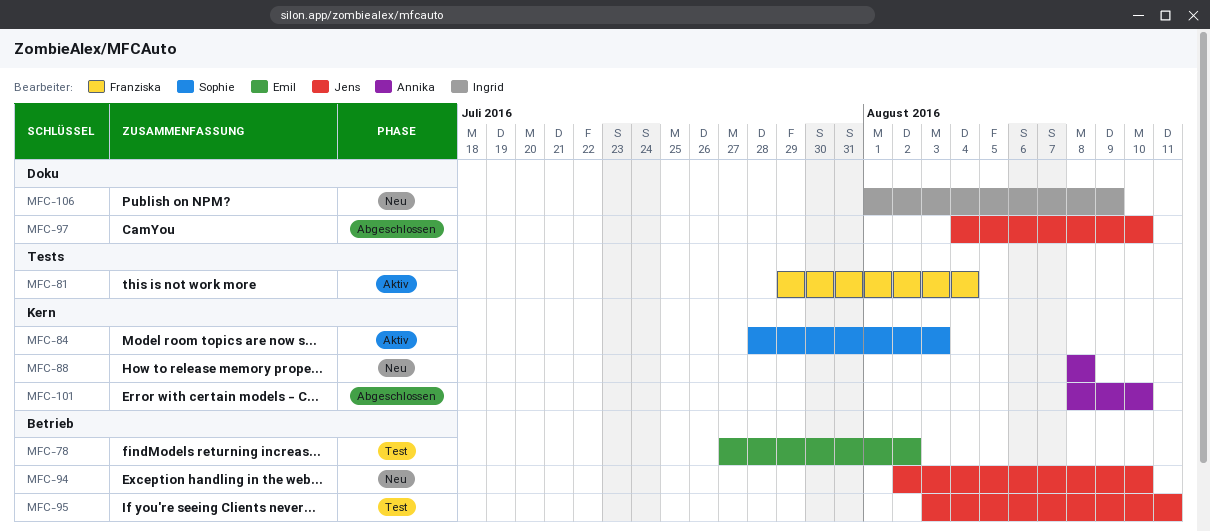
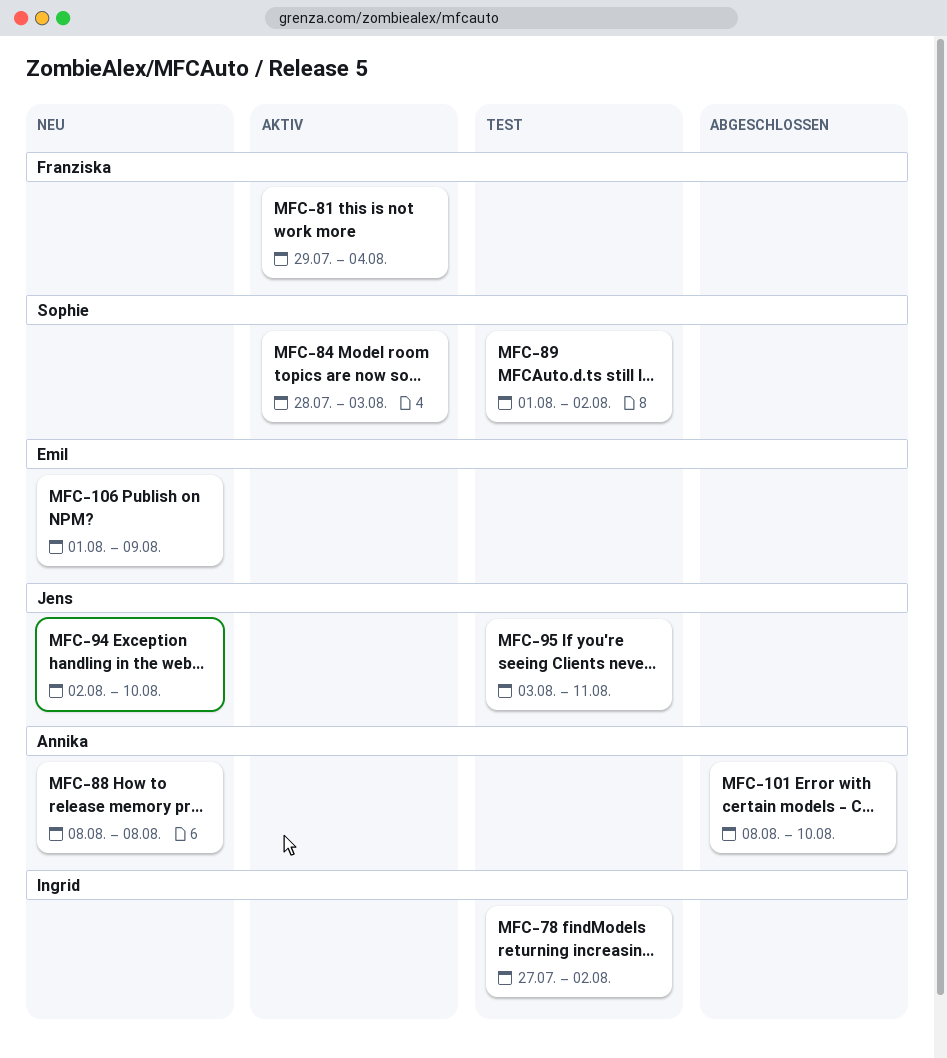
MFC-78, owner: Emil -> Ingrid
MFC-89: none -> present
MFC-97: present -> none
MFC-106, owner: Ingrid -> Emil

